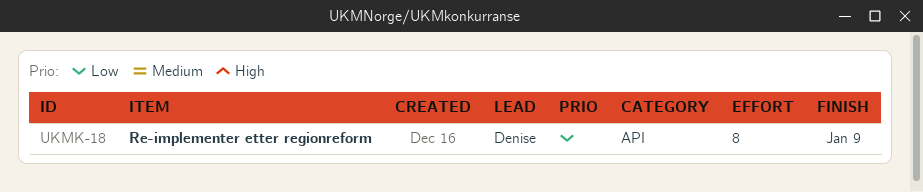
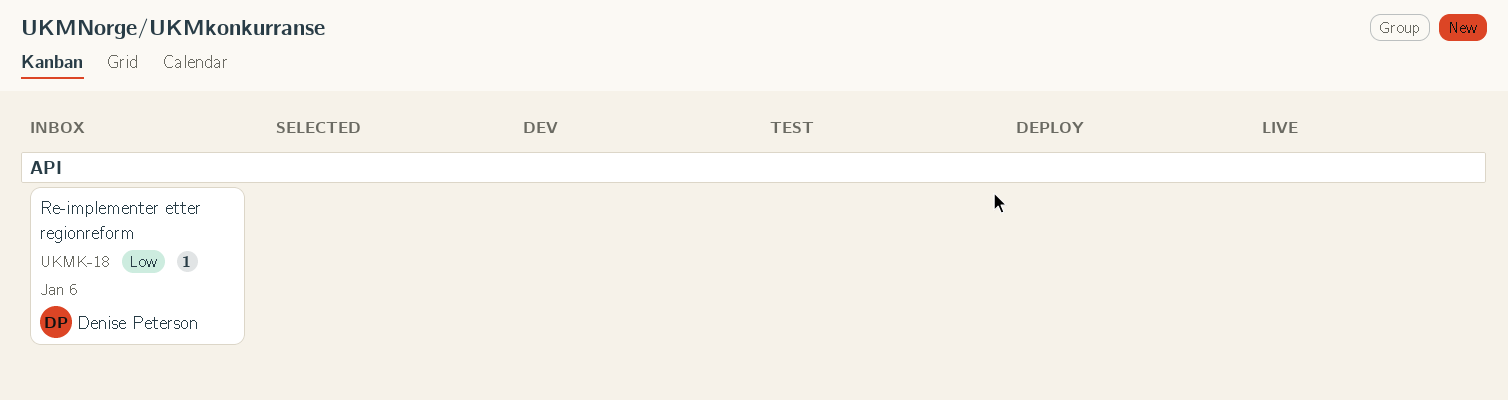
UKMK-18, estimate: 8 -> 1
UKMK-18, due: Jan 9 -> Jan 6

